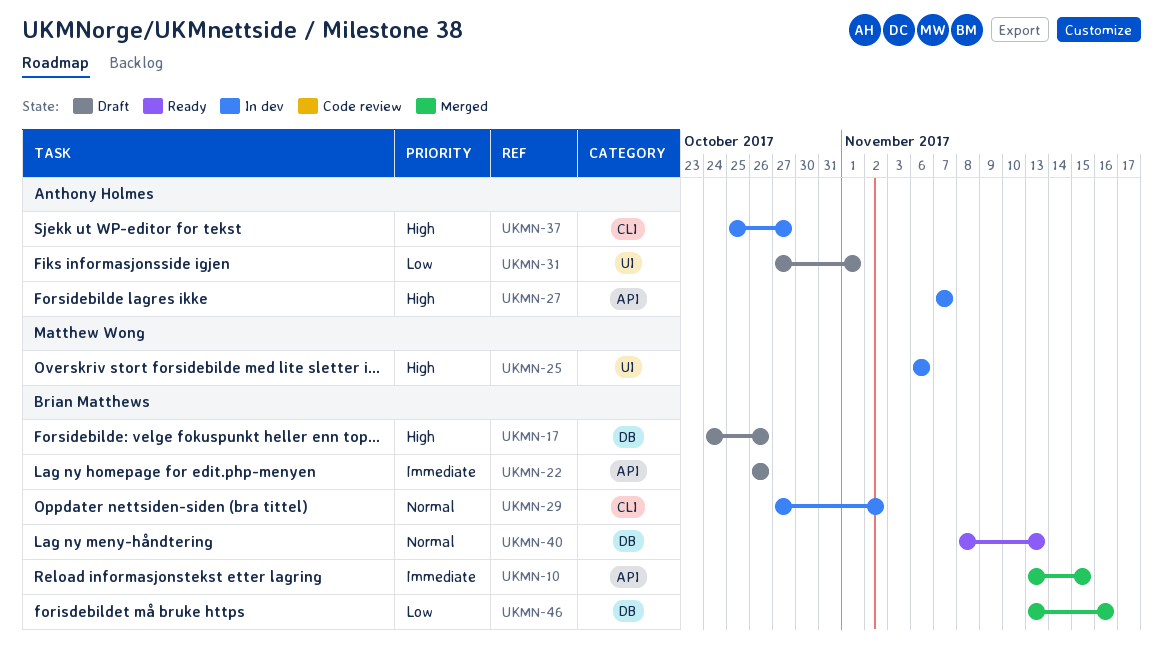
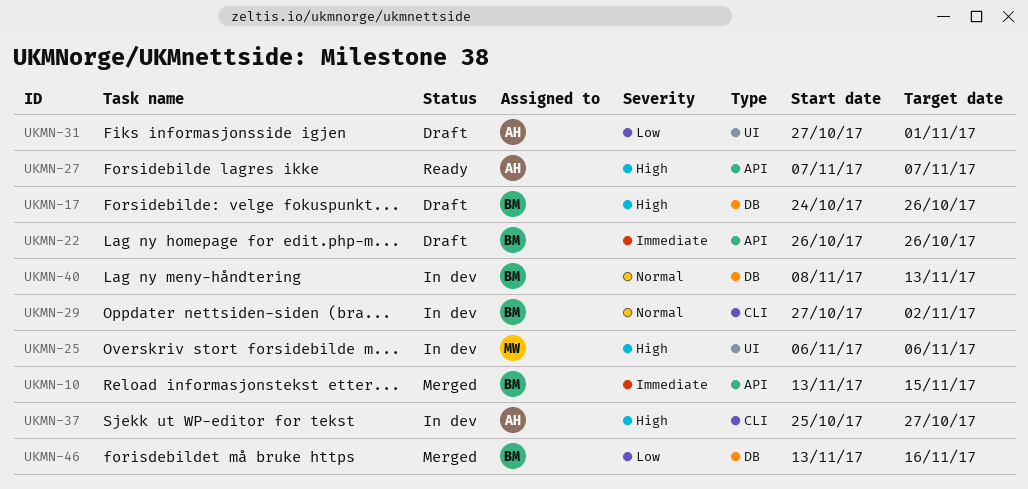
UKMN-27, status: In dev -> Ready
UKMN-40, status: Ready -> In dev

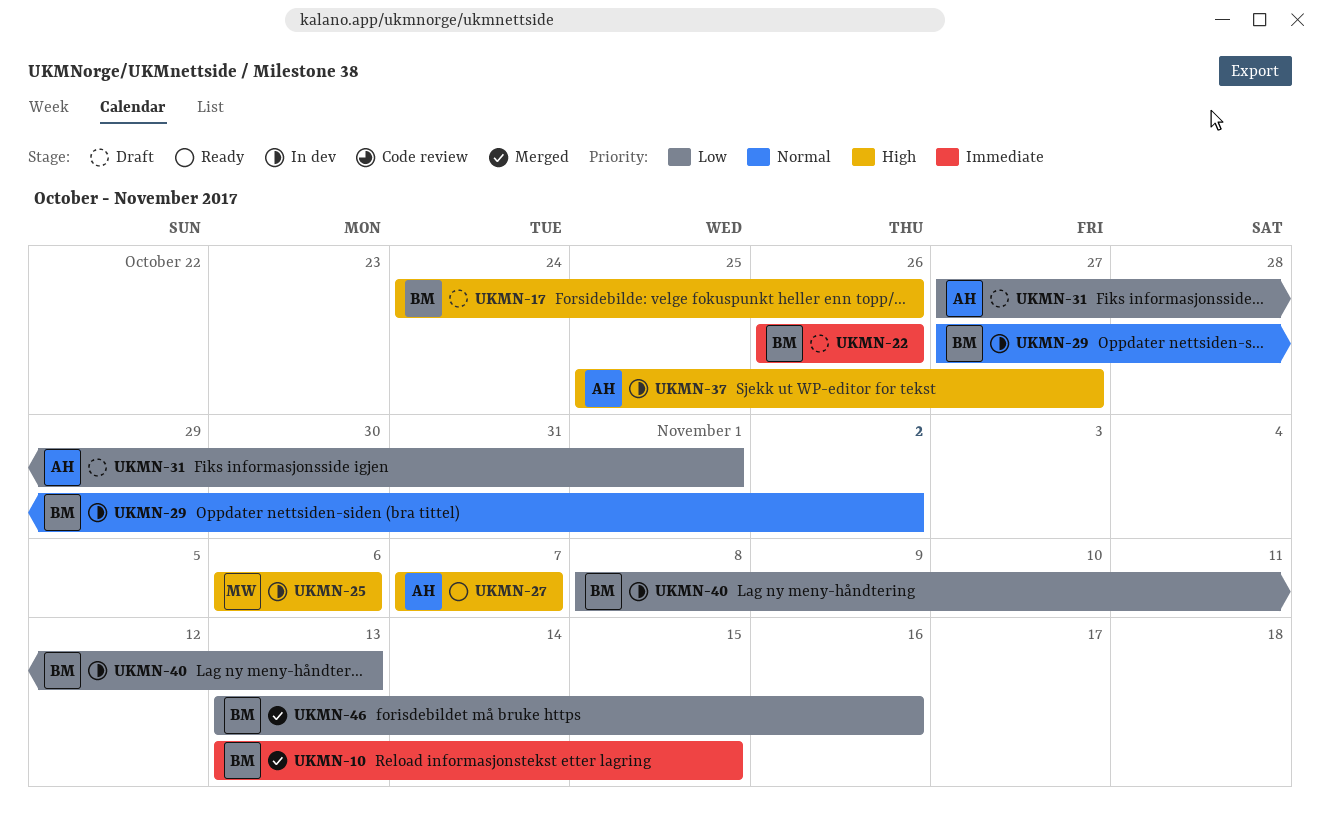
UKMN-40, priority: Normal -> Low

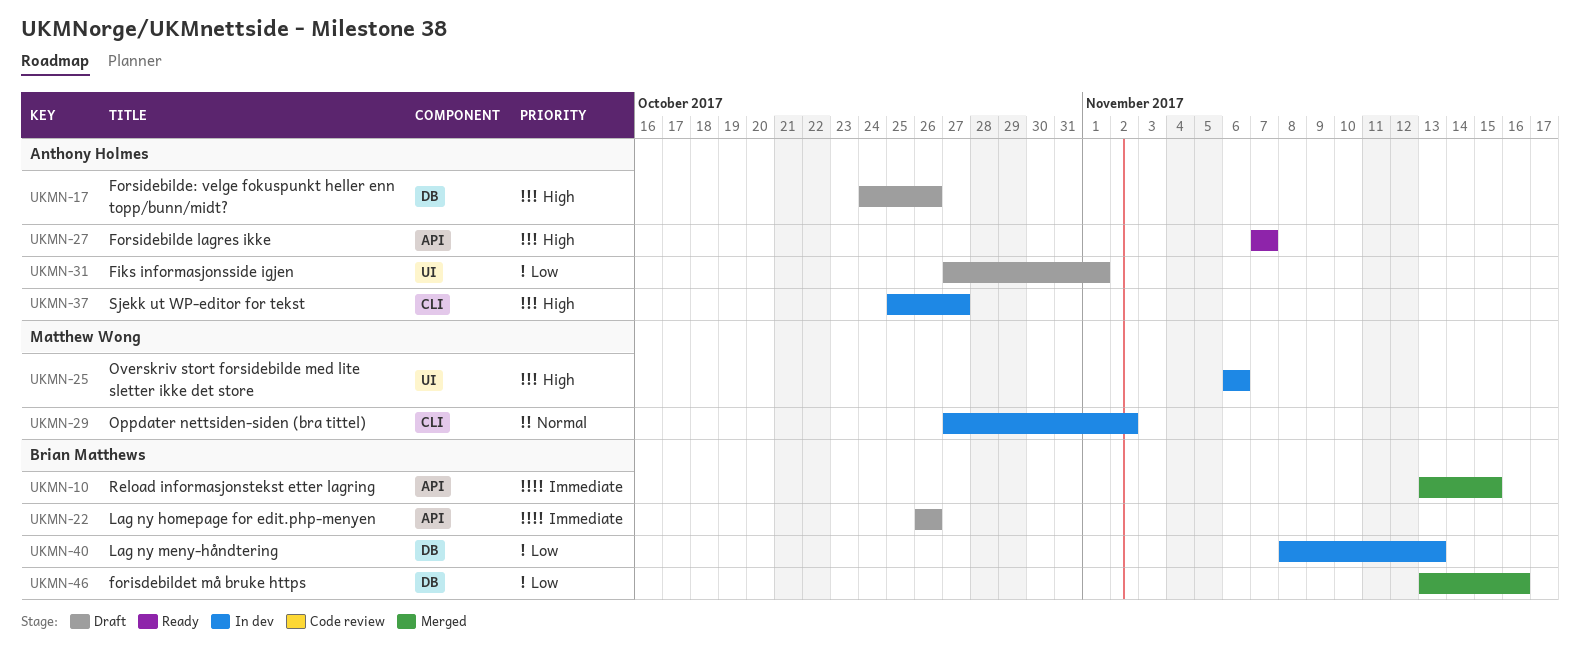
UKMN-17, owner: Brian Matthews -> Anthony Holmes
UKMN-29, owner: Brian Matthews -> Matthew Wong

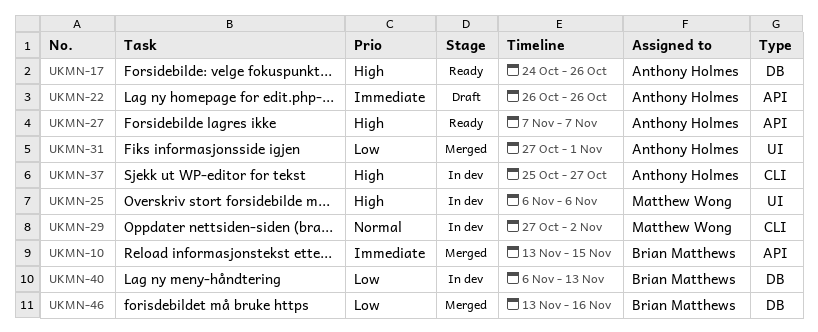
UKMN-17, status: Draft -> Ready
UKMN-22, owner: Brian Matthews -> Anthony Holmes
UKMN-31, status: Draft -> Merged
UKMN-40, start: Nov 8 -> Nov 6

